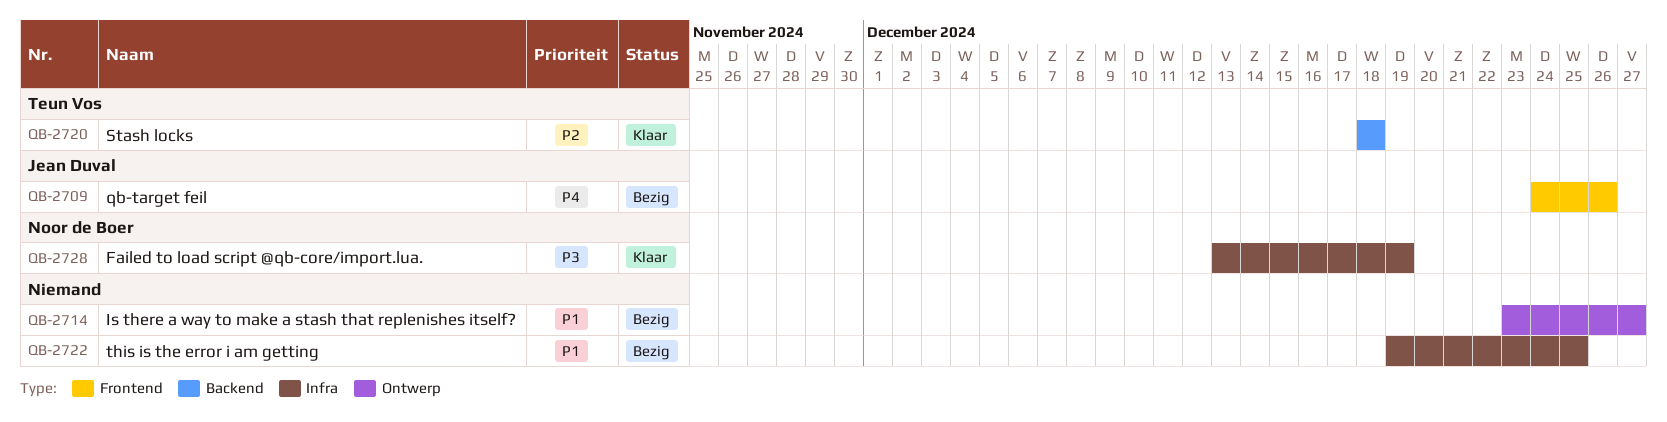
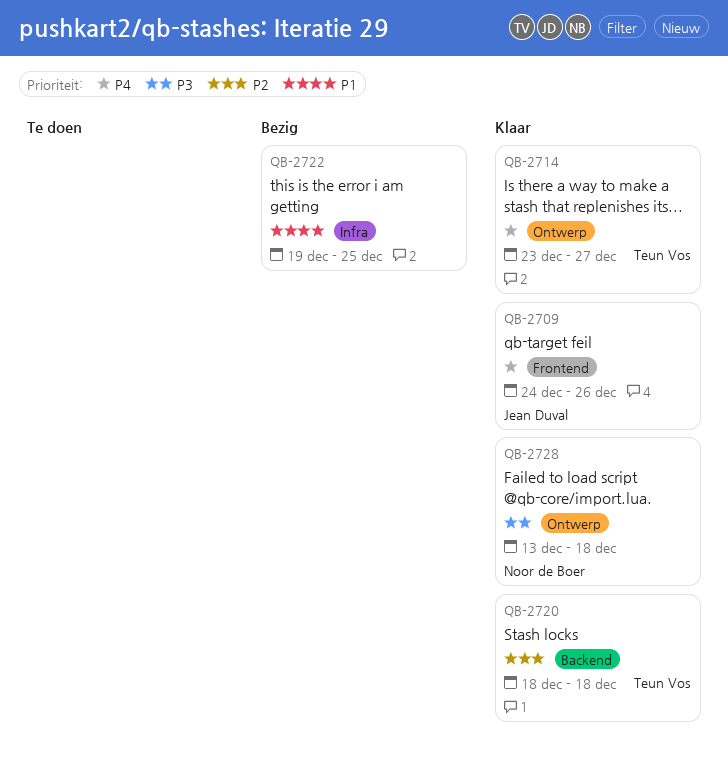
QB-2709, status: Bezig -> Klaar
QB-2714, status: Bezig -> Klaar
QB-2714, owner: none -> Teun Vos
QB-2714, priority: P1 -> P4
QB-2728, label: Infra -> Ontwerp
QB-2728, due: Dec 19 -> Dec 18

